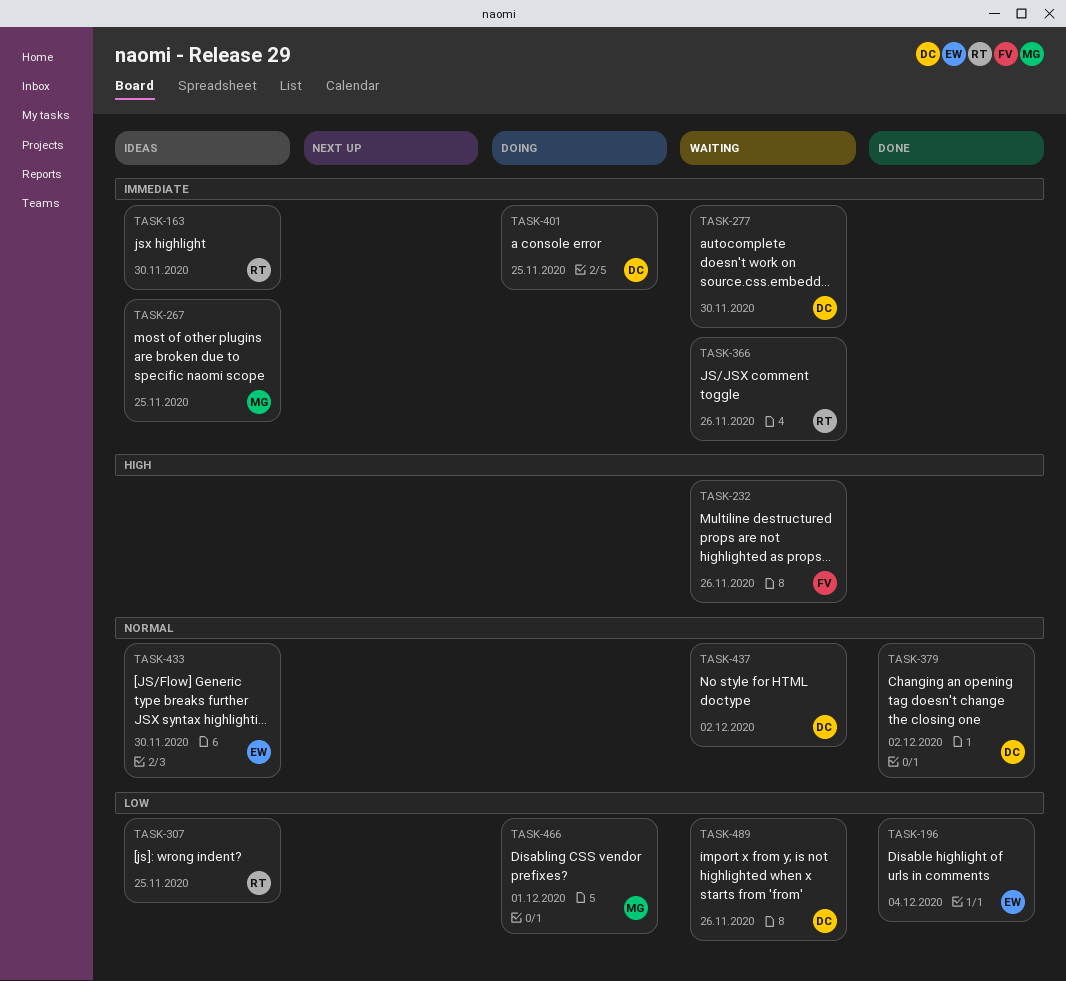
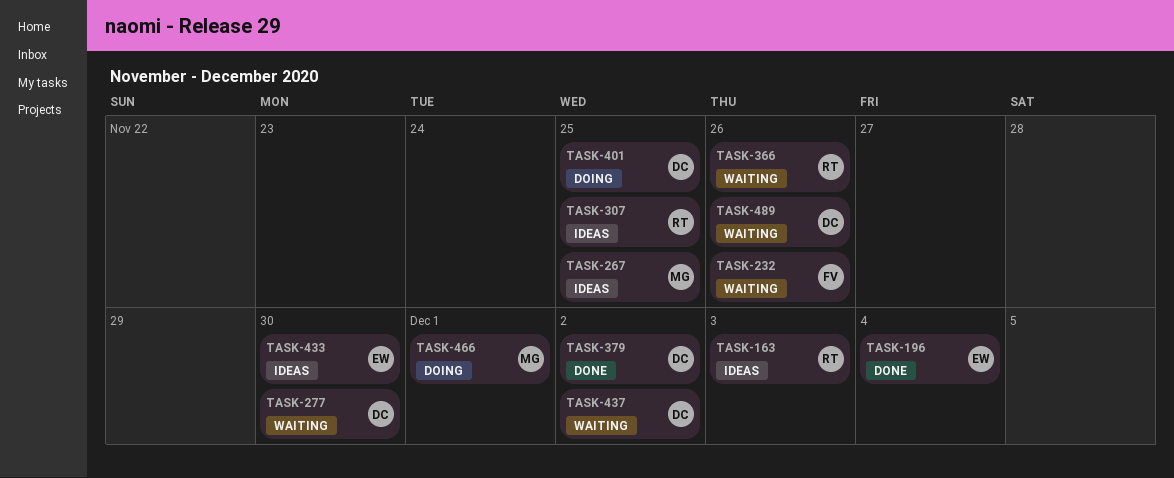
TASK-163, due: Nov 30 -> Dec 3

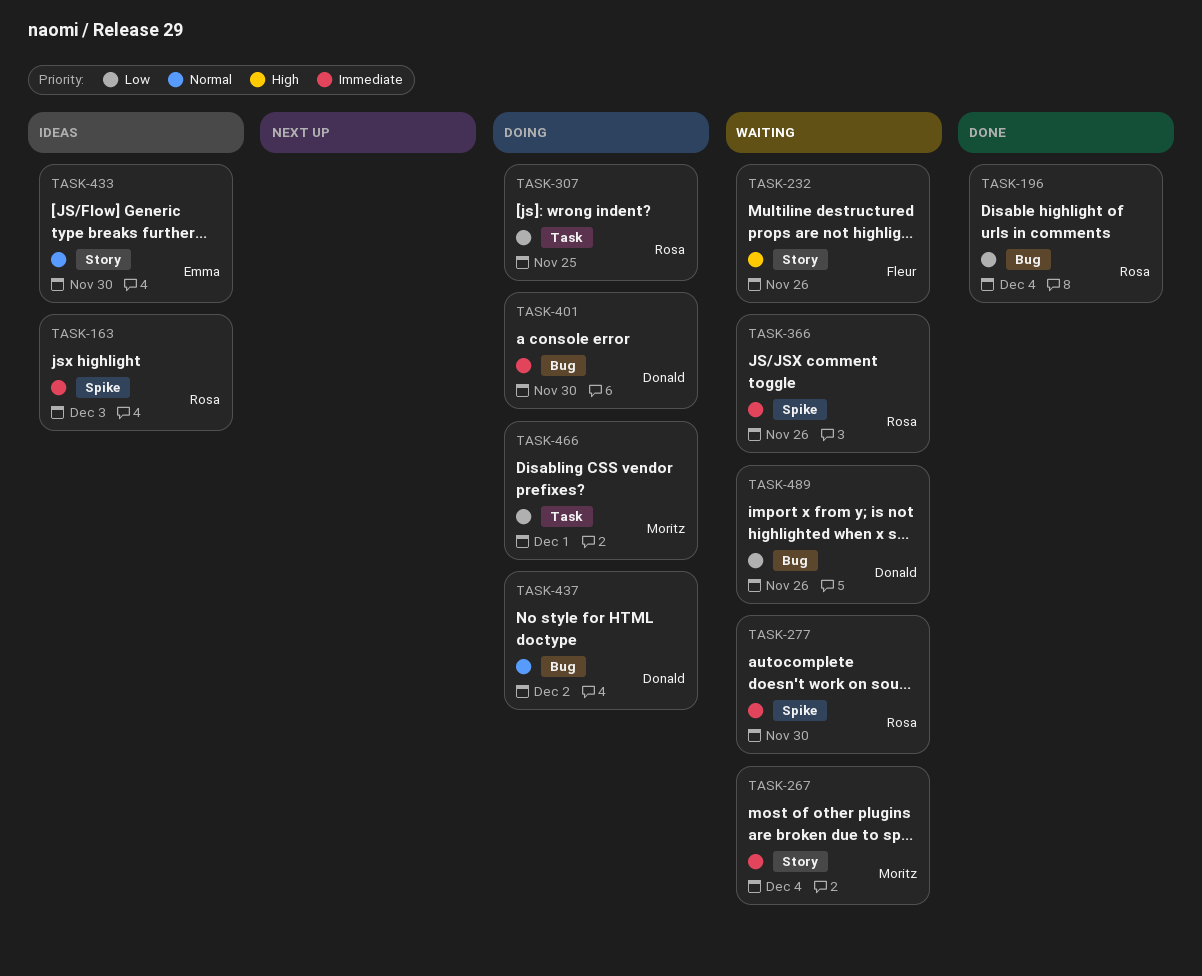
TASK-196, owner: Emma -> Rosa
TASK-267, status: Ideas -> Waiting
TASK-267, due: Nov 25 -> Dec 4
TASK-277, owner: Donald -> Rosa
TASK-307, status: Ideas -> Doing
TASK-379: present -> none
TASK-401, due: Nov 25 -> Nov 30
TASK-437, status: Waiting -> Doing

